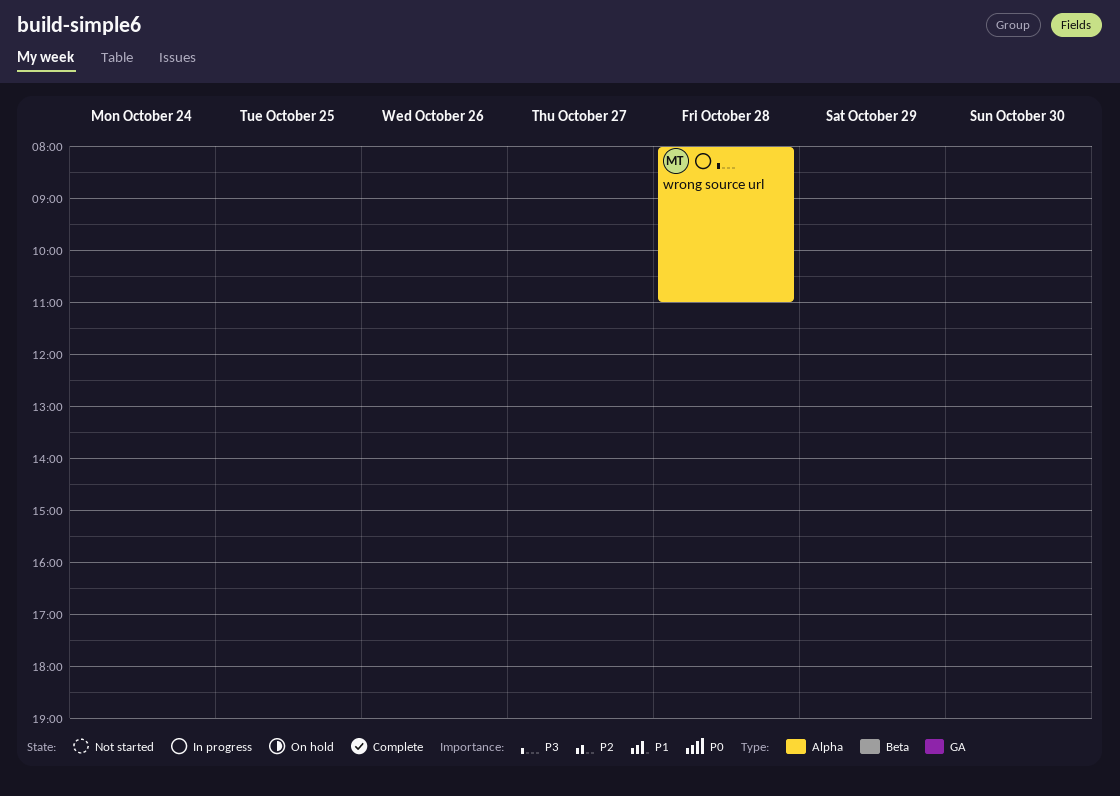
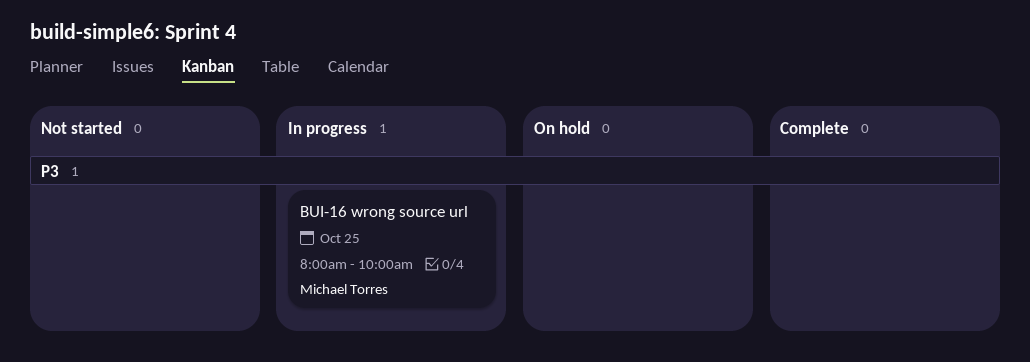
wrong source url, day: Oct 28 -> Oct 25
wrong source url, ends: 11:00 -> 10:00

